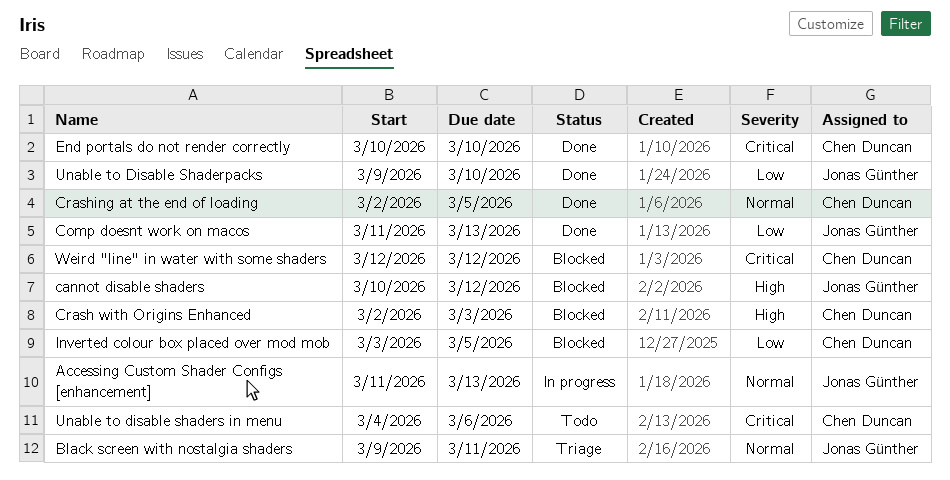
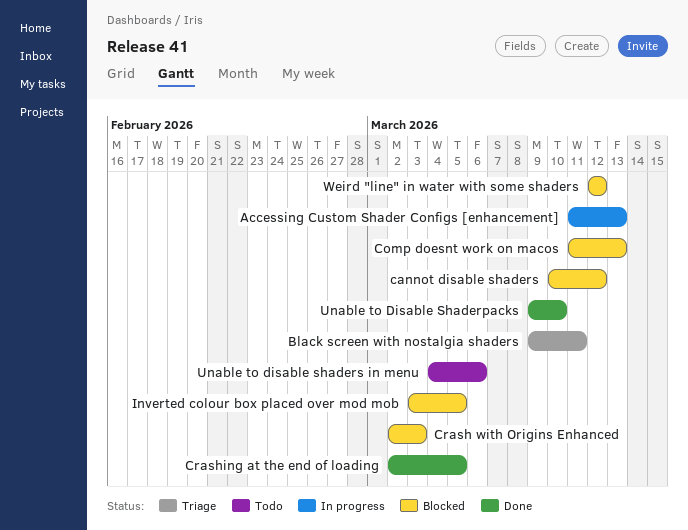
Comp doesnt work on macos, status: Done -> Blocked
End portals do not render correctly: present -> none

